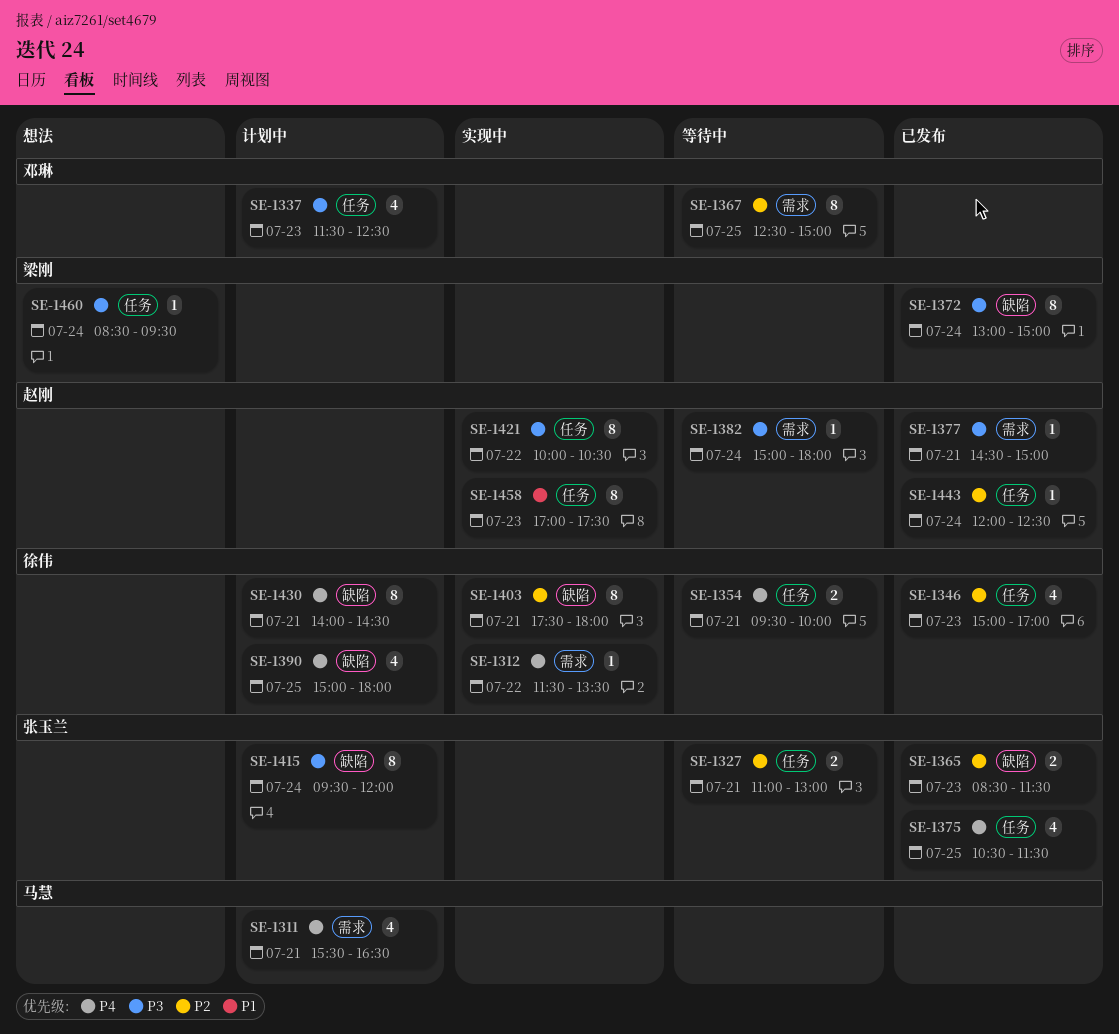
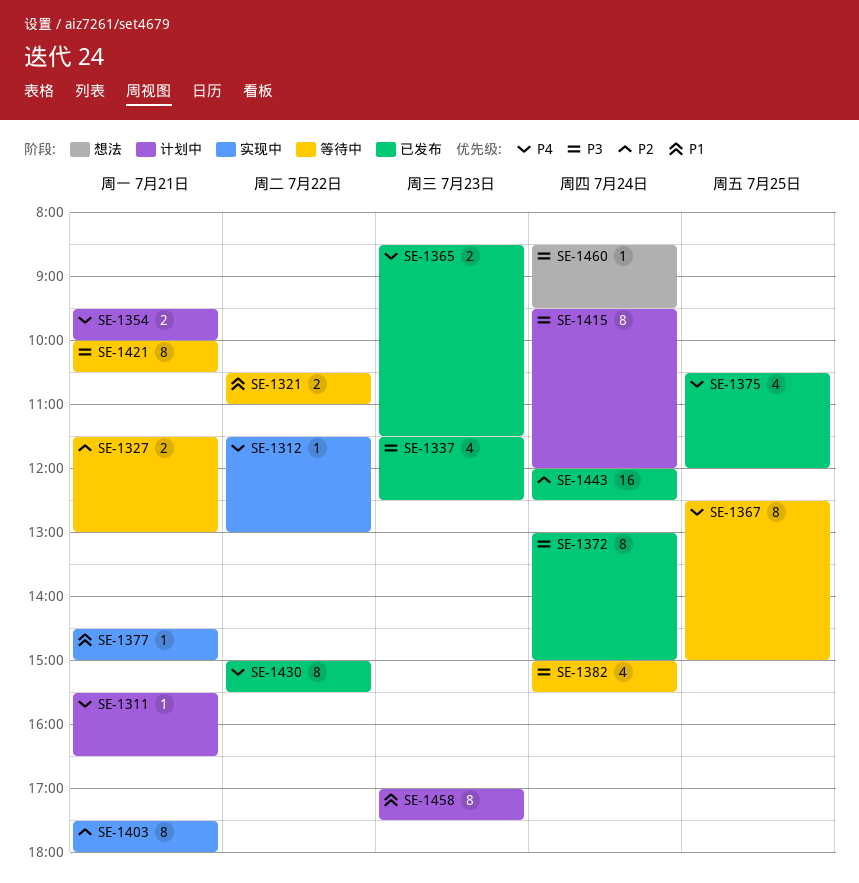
SE-1311, estimate: 4 -> 1
SE-1312, ends: 13:30 -> 13:00
SE-1321: none -> present
SE-1327, begins: 11:00 -> 11:30
SE-1337, status: 计划中 -> 已发布
SE-1346: present -> none
SE-1354, status: 等待中 -> 计划中
SE-1365, priority: P2 -> P4
SE-1367, priority: P2 -> P4
SE-1375, ends: 11:30 -> 12:00
SE-1377, status: 已发布 -> 实现中
SE-1377, priority: P3 -> P1
SE-1382, estimate: 1 -> 4
SE-1382, ends: 18:00 -> 15:30
SE-1390: present -> none
SE-1421, status: 实现中 -> 等待中
SE-1421, day: Jul 22 -> Jul 21
SE-1430, status: 计划中 -> 已发布
SE-1430, day: Jul 21 -> Jul 22
SE-1430, begins: 14:00 -> 15:00
SE-1430, ends: 14:30 -> 15:30
SE-1443, estimate: 1 -> 16
SE-1458, status: 实现中 -> 计划中

